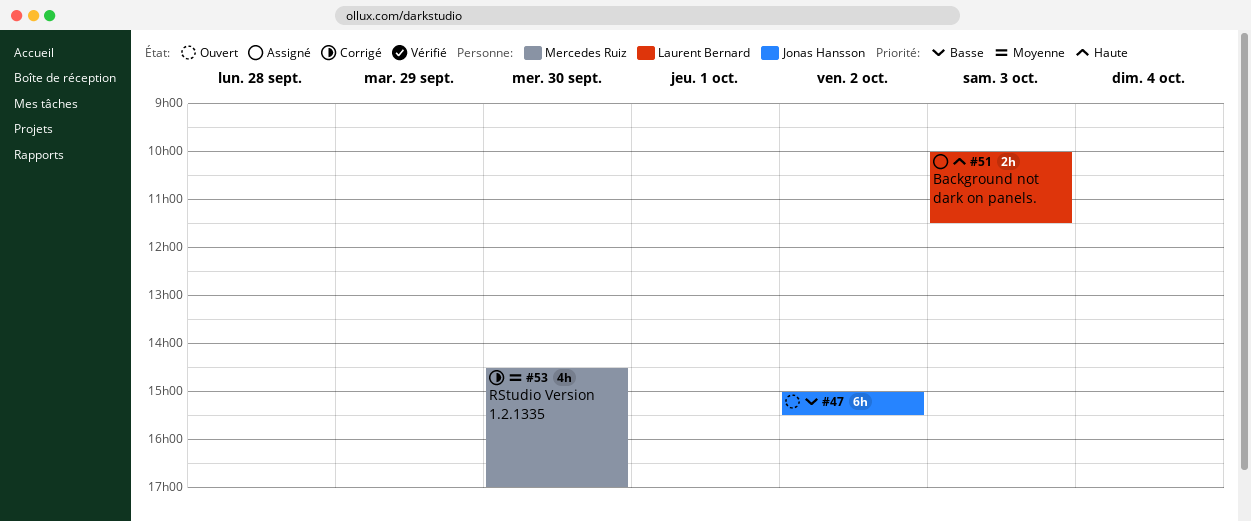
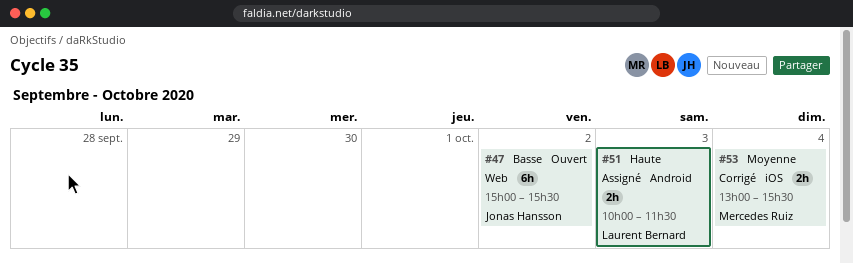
#53, estimate: 4h -> 2h
#53, day: Sep 30 -> Oct 4
#53, begins: 14:30 -> 13:00
#53, ends: 17:00 -> 15:30

